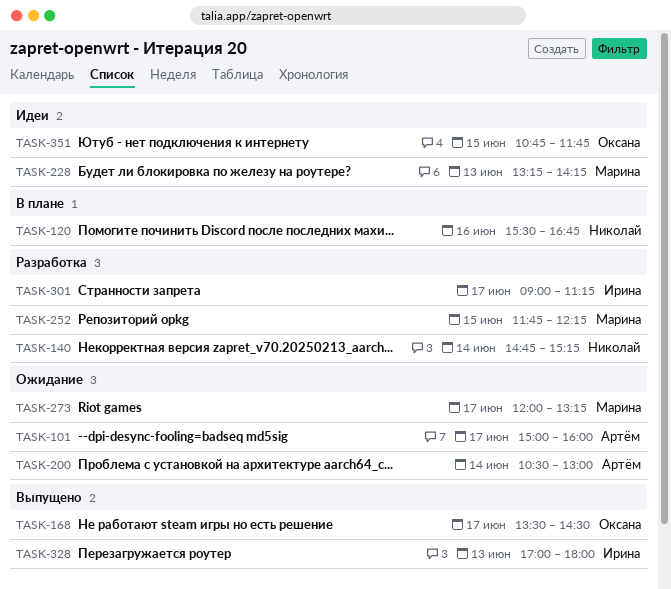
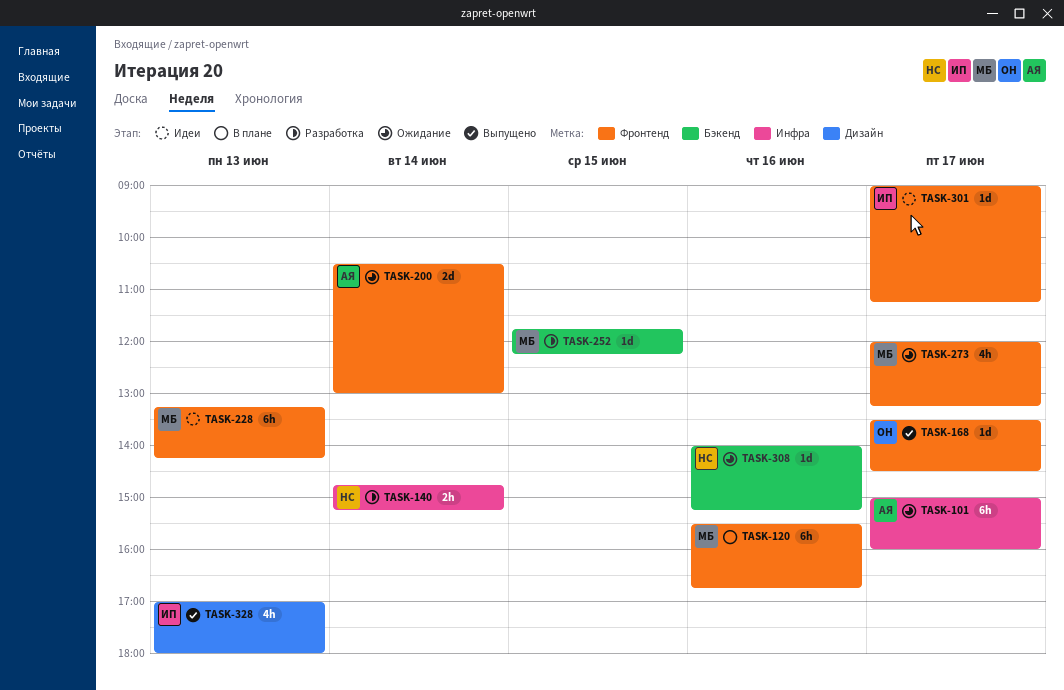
TASK-120, owner: Николай -> Марина
TASK-301, status: Разработка -> Идеи
TASK-308: none -> present
TASK-351: present -> none

